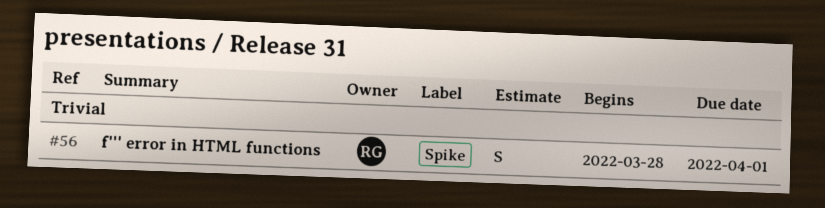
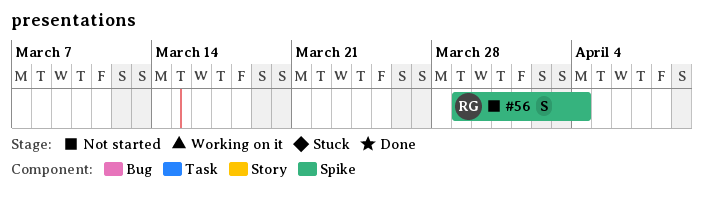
#56, start: Mar 28 -> Mar 29
#56, due: Apr 1 -> Apr 4

